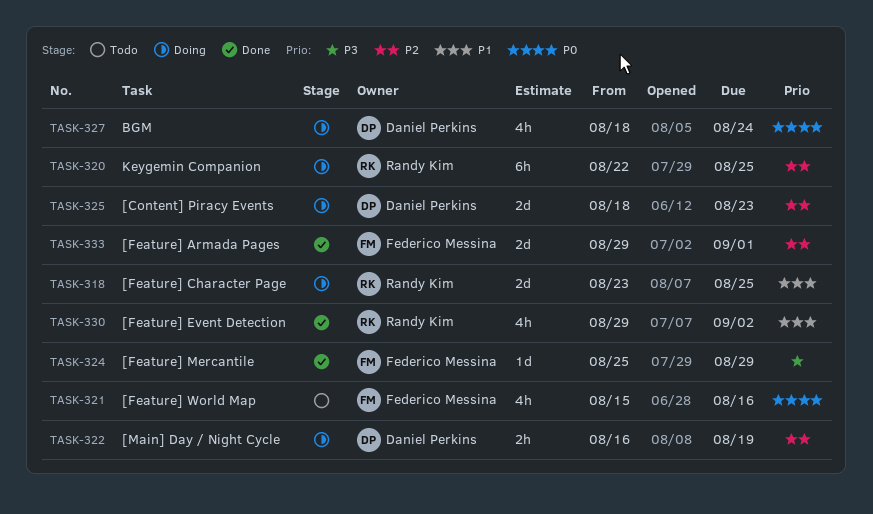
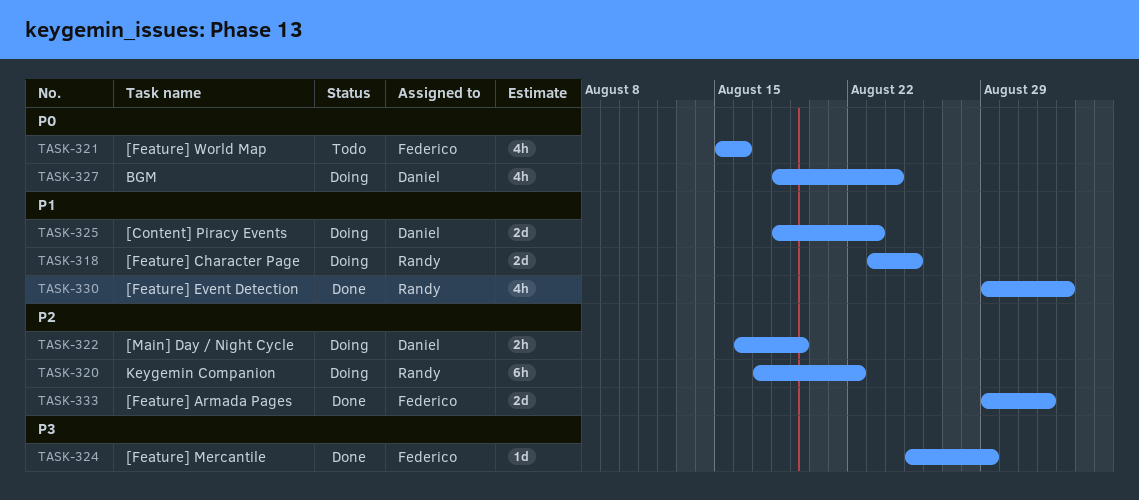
TASK-320, start: Aug 22 -> Aug 17
TASK-320, due: Aug 25 -> Aug 22
TASK-325, priority: P2 -> P1

